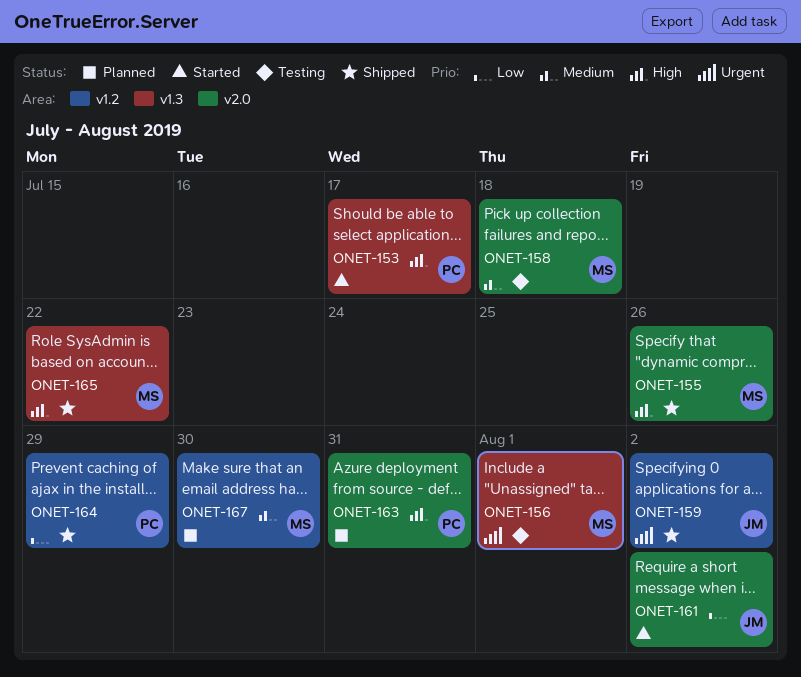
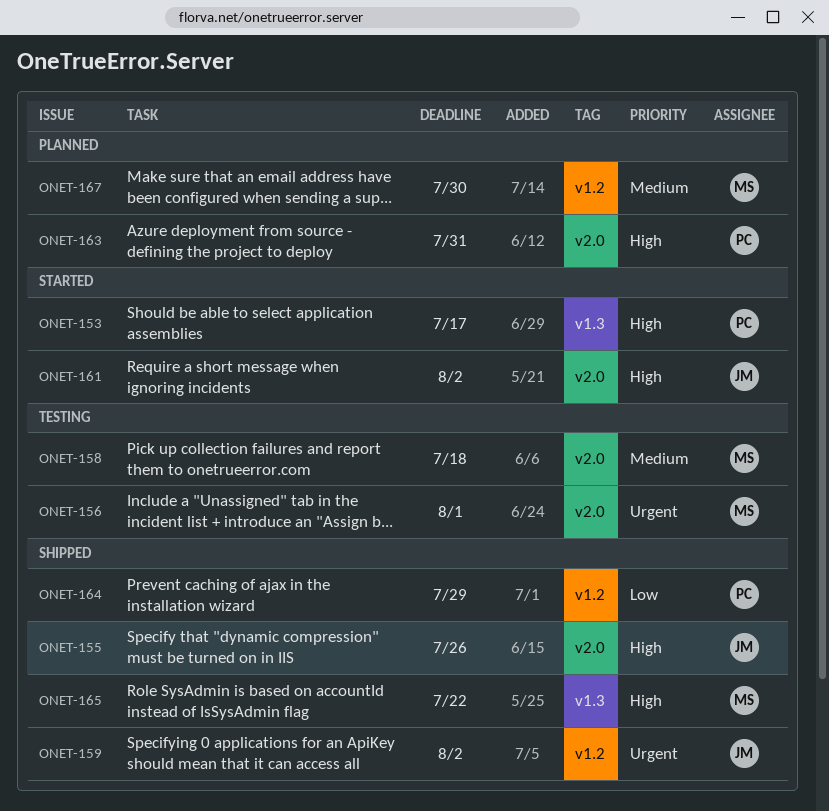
ONET-155, owner: MS -> JM
ONET-156, label: v1.3 -> v2.0
ONET-161, priority: Low -> High

